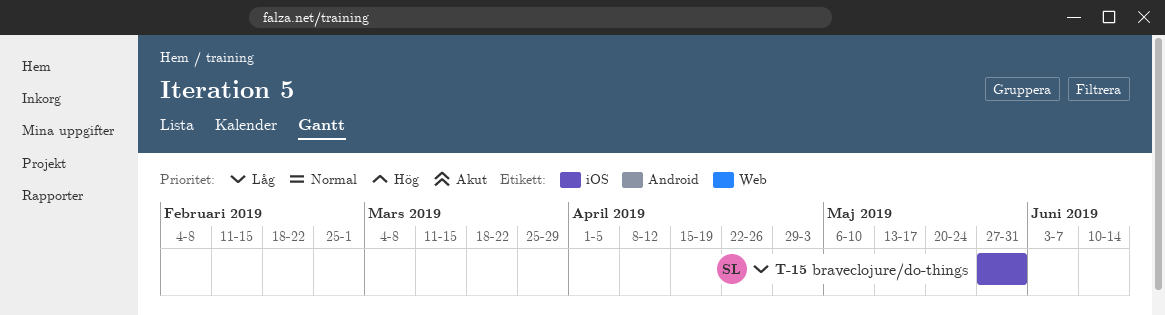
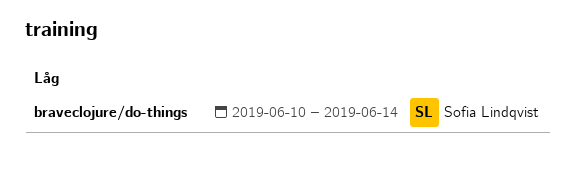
braveclojure/do-things, start: May 27 -> Jun 10
braveclojure/do-things, due: May 31 -> Jun 14

